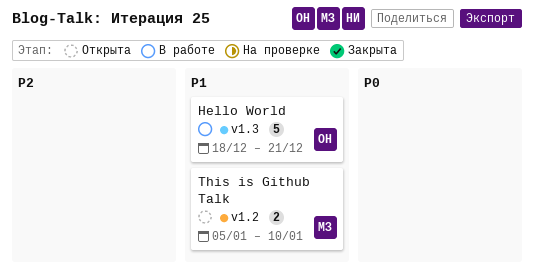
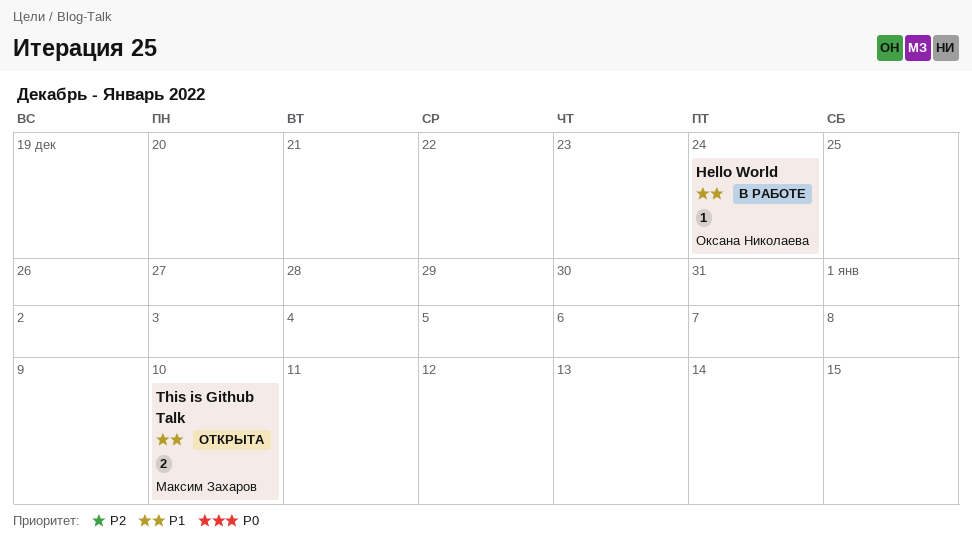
Hello World, estimate: 5 -> 1
Hello World, due: Dec 21 -> Dec 24

